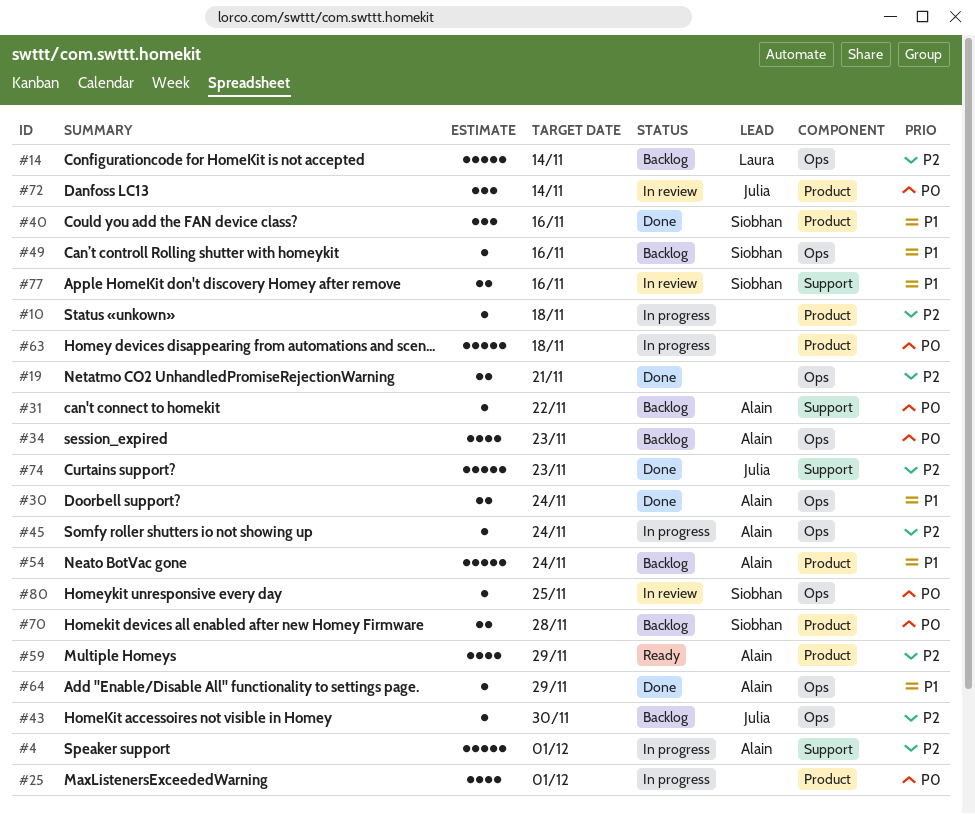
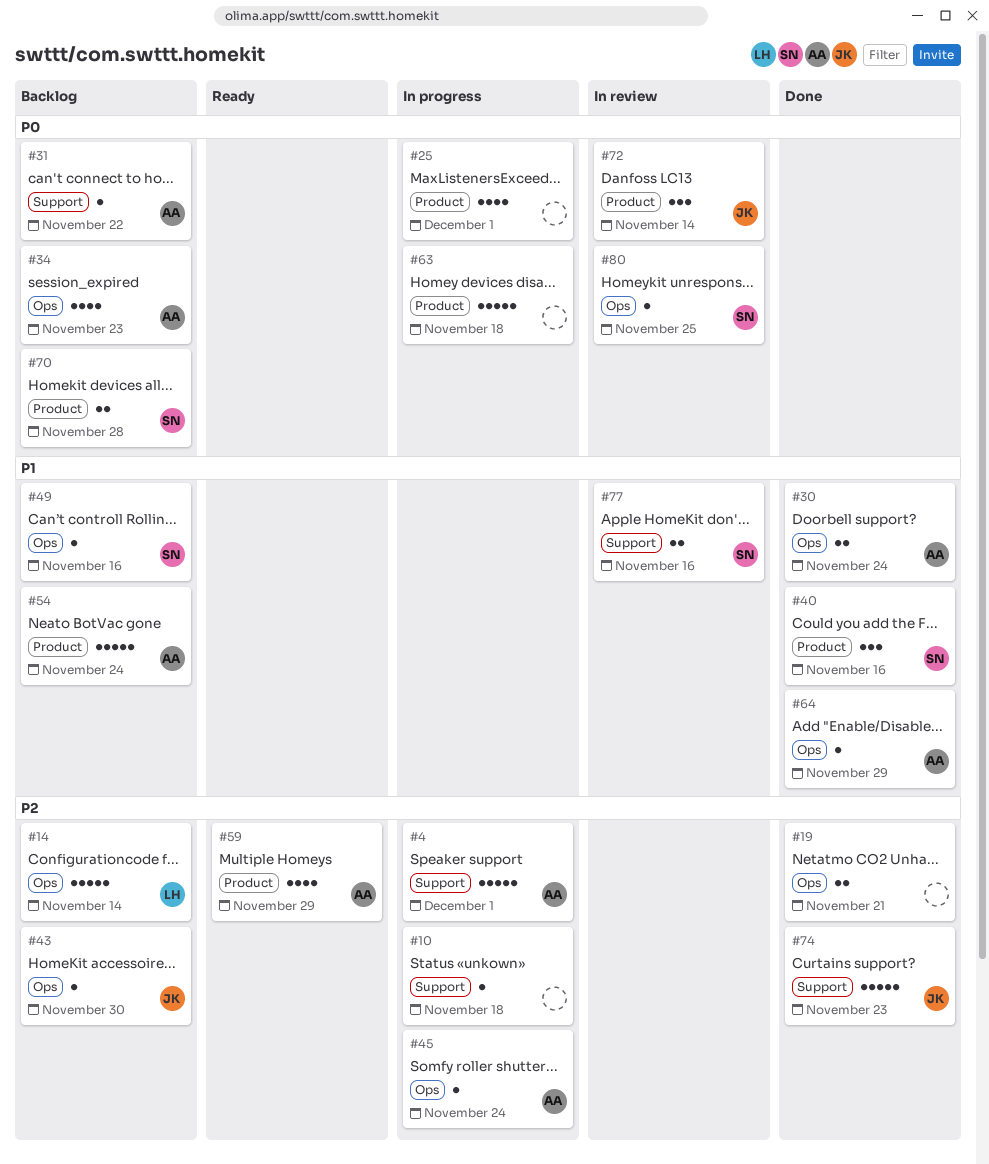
#10, label: Product -> Support

